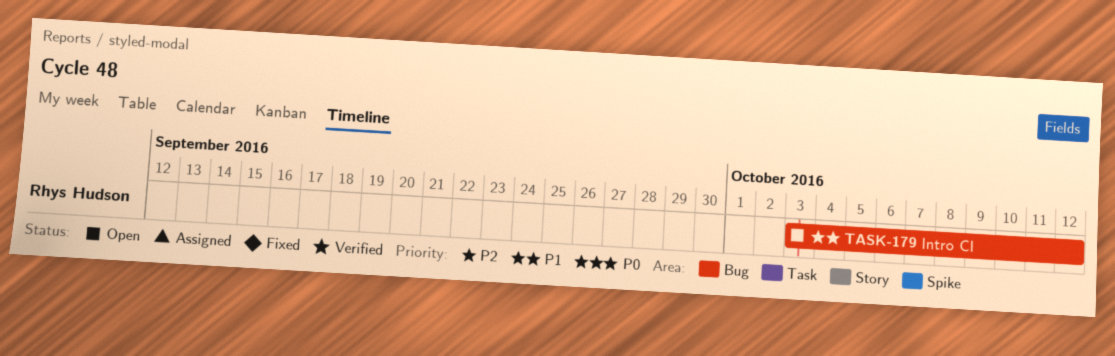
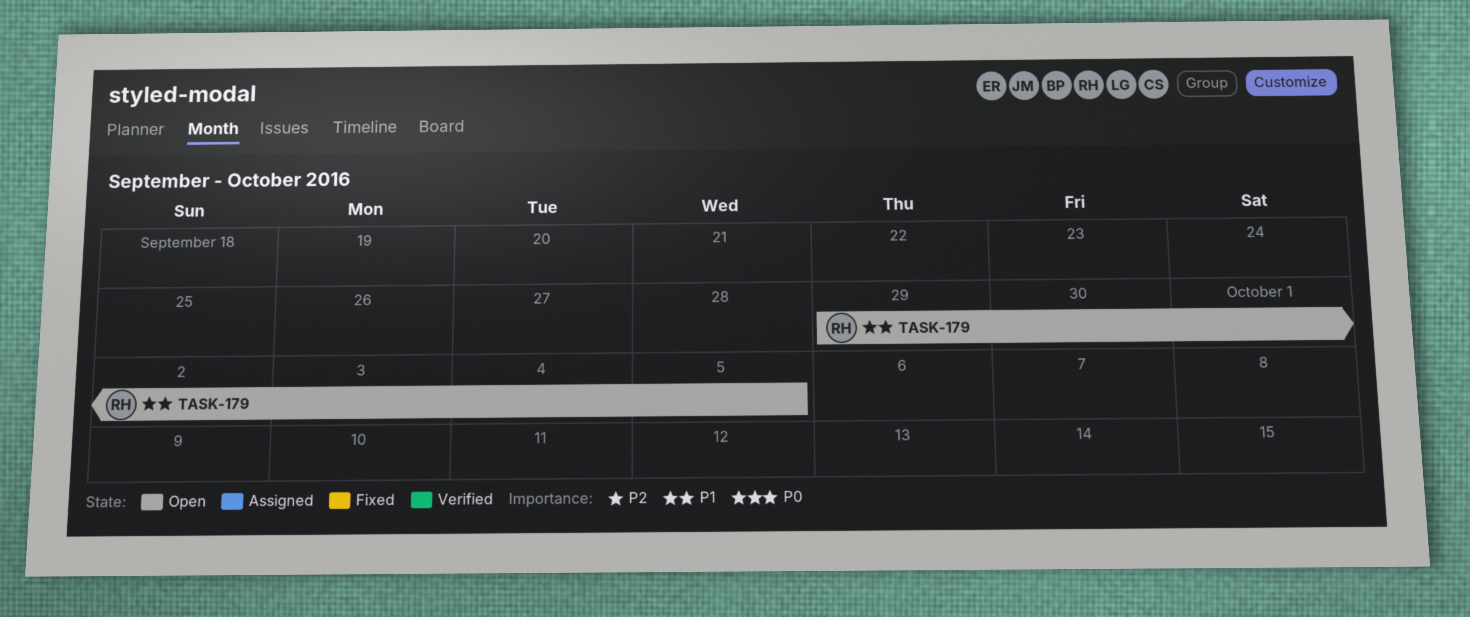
TASK-179, start: Oct 3 -> Sep 29
TASK-179, due: Oct 12 -> Oct 5

